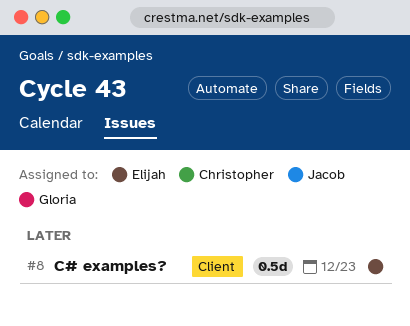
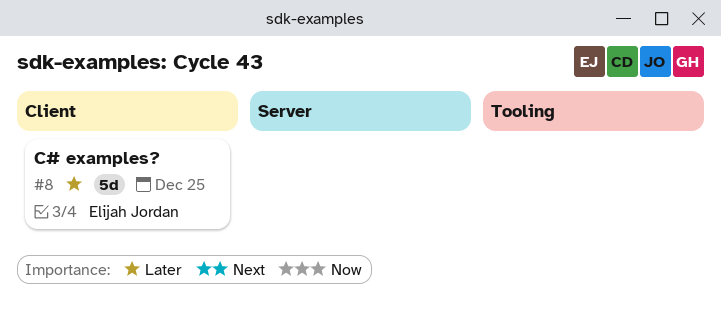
#8, estimate: 0.5d -> 5d
#8, due: Dec 23 -> Dec 25

